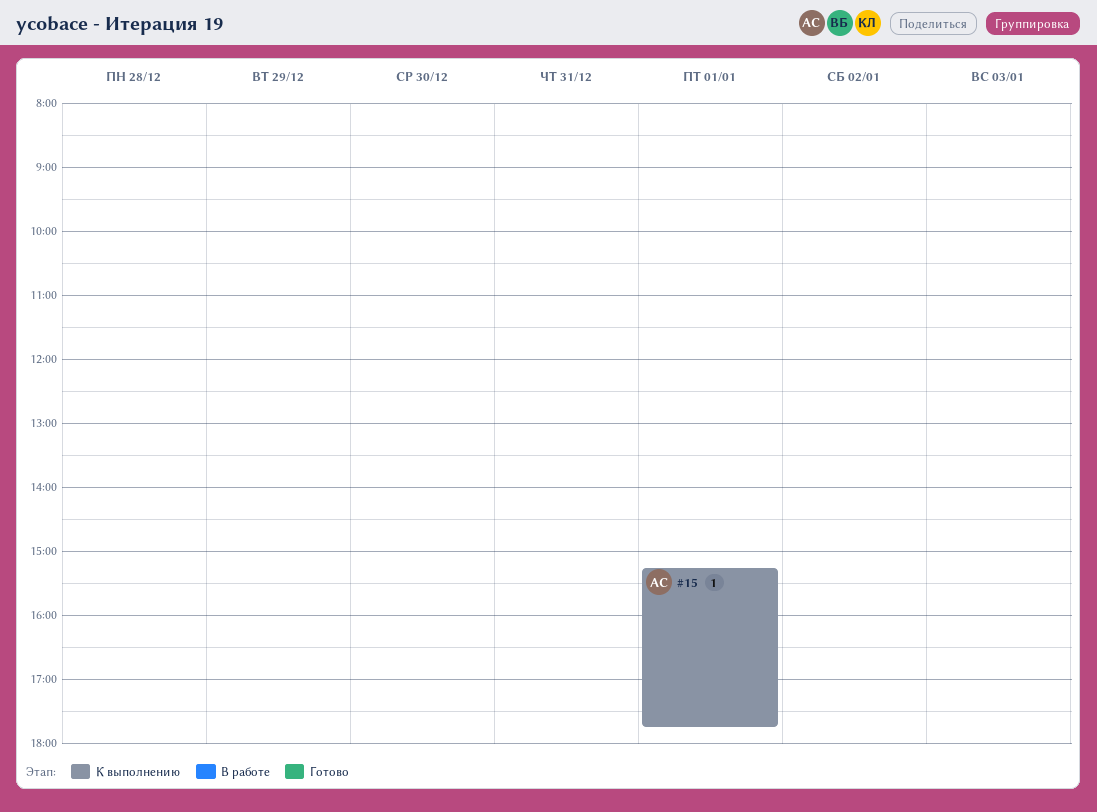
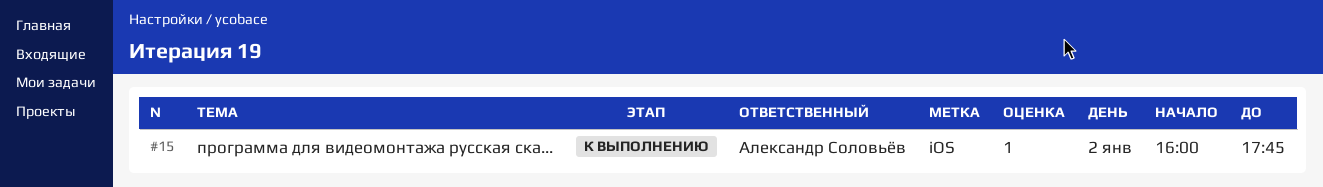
#15, day: Jan 1 -> Jan 2
#15, begins: 15:15 -> 16:00

